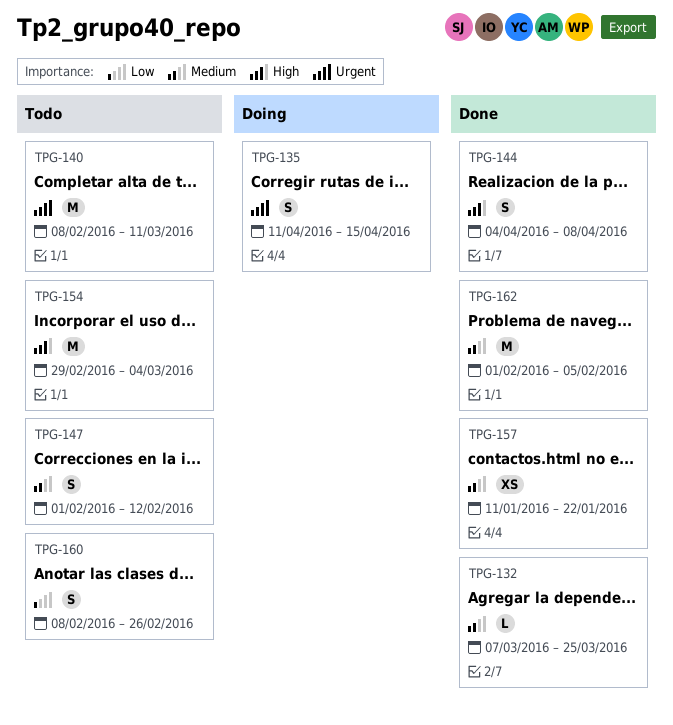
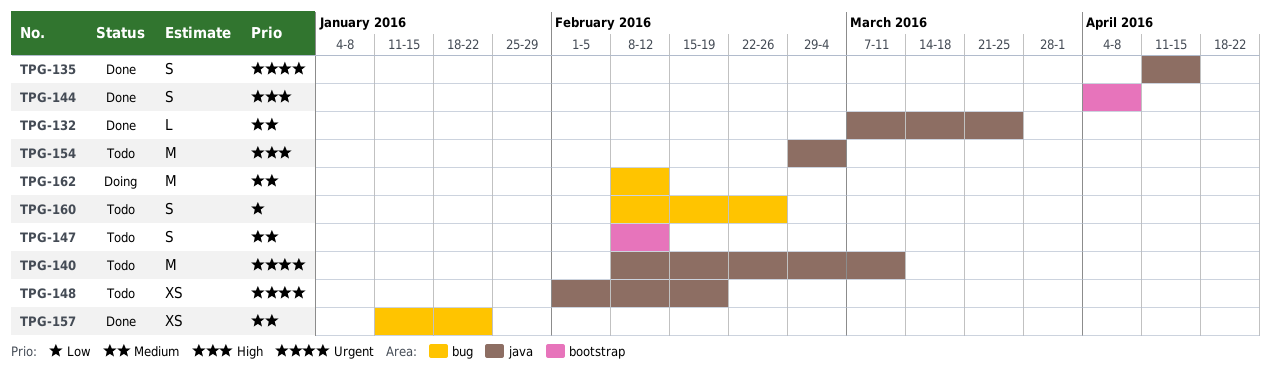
TPG-135, status: Doing -> Done
TPG-147, start: Feb 1 -> Feb 8
TPG-148: none -> present
TPG-162, status: Done -> Doing
TPG-162, start: Feb 1 -> Feb 8
TPG-162, due: Feb 5 -> Feb 12

